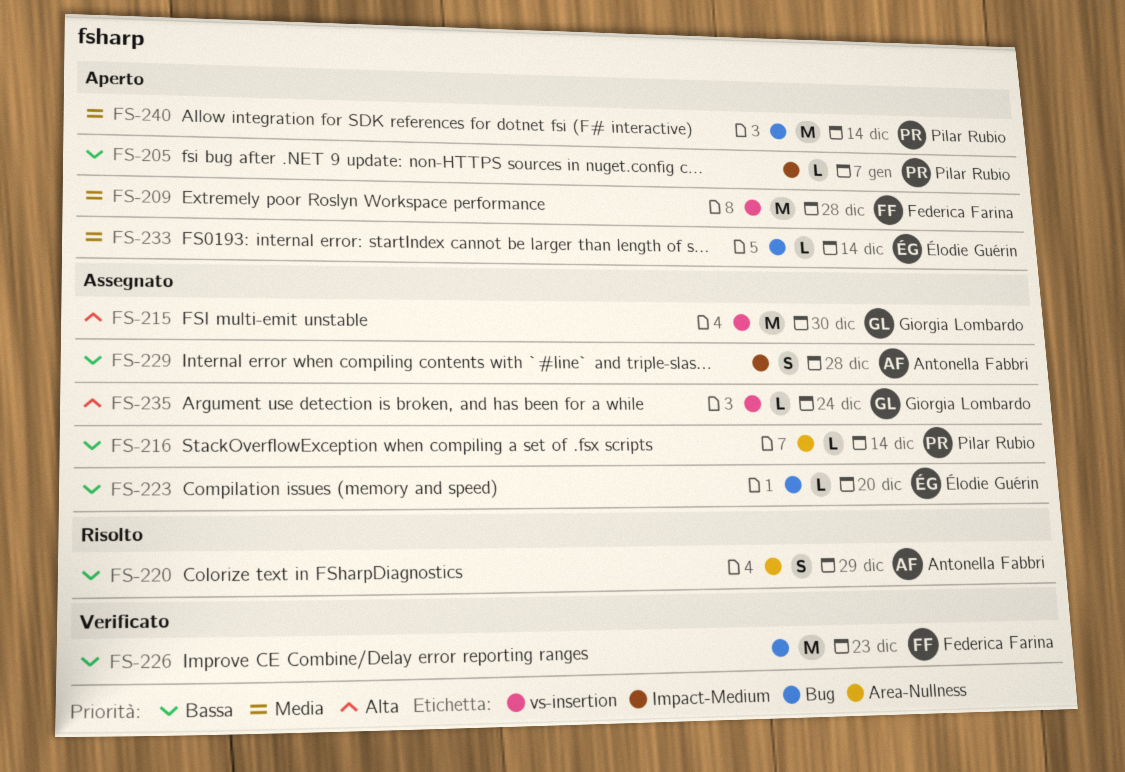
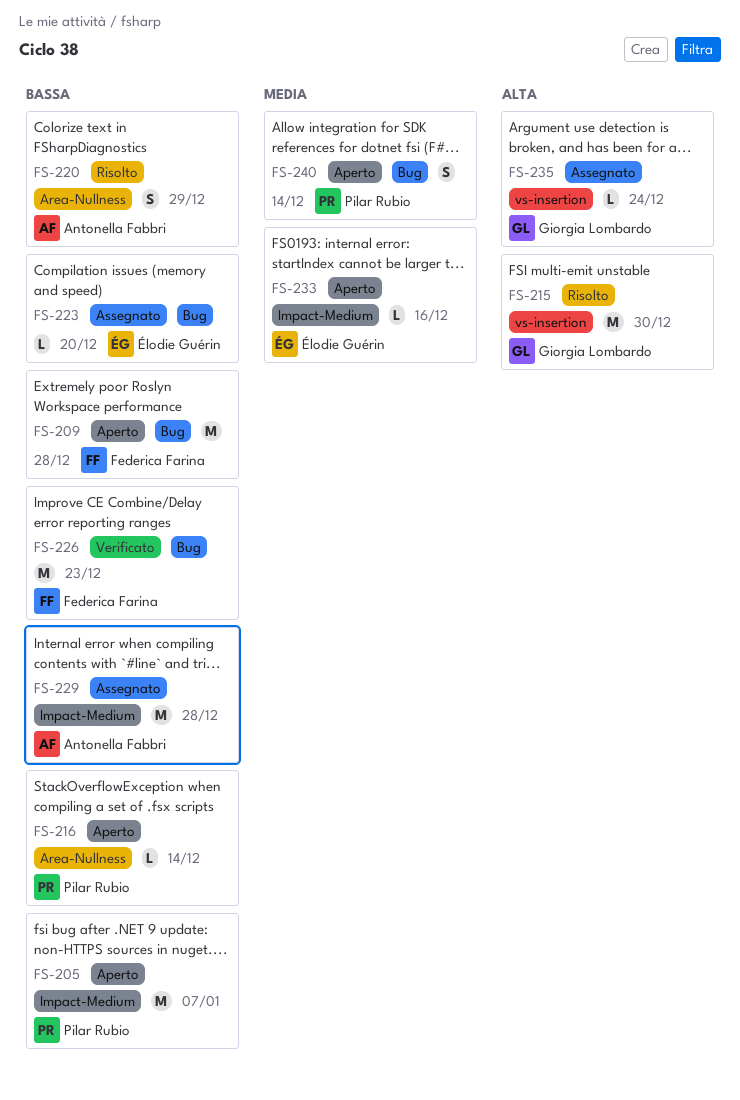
FS-205, estimate: L -> M
FS-209, priority: Media -> Bassa
FS-209, label: vs-insertion -> Bug
FS-215, status: Assegnato -> Risolto
FS-216, status: Assegnato -> Aperto
FS-229, estimate: S -> M
FS-233, label: Bug -> Impact-Medium
FS-233, due: Dec 14 -> Dec 16
FS-240, estimate: M -> S

